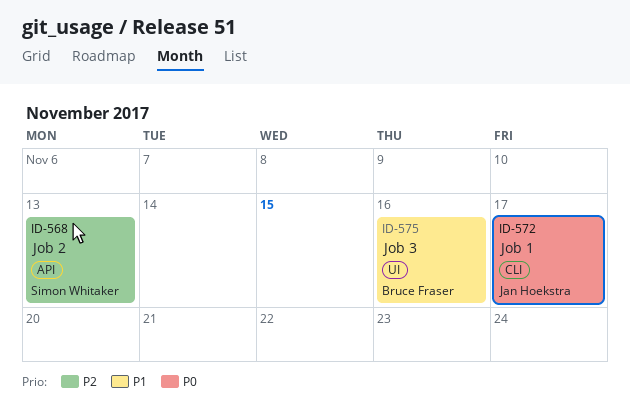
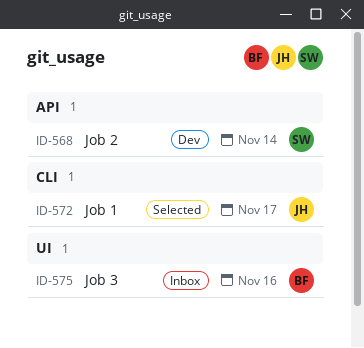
ID-568, due: Nov 13 -> Nov 14

